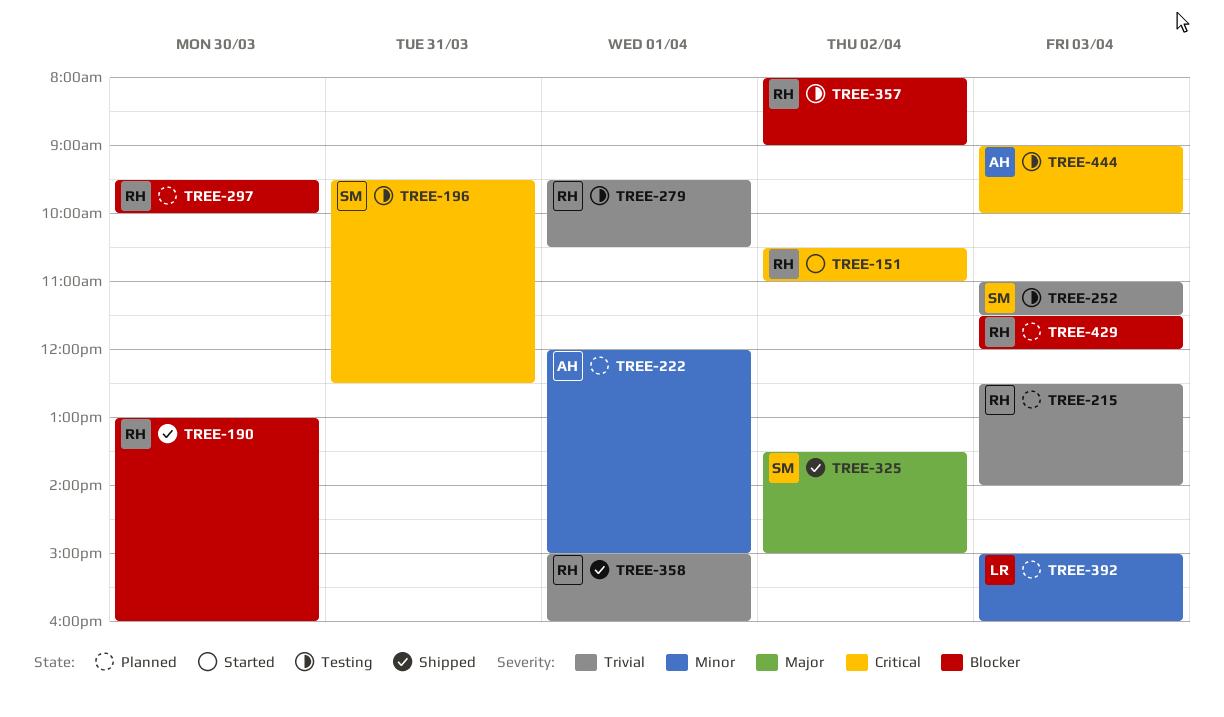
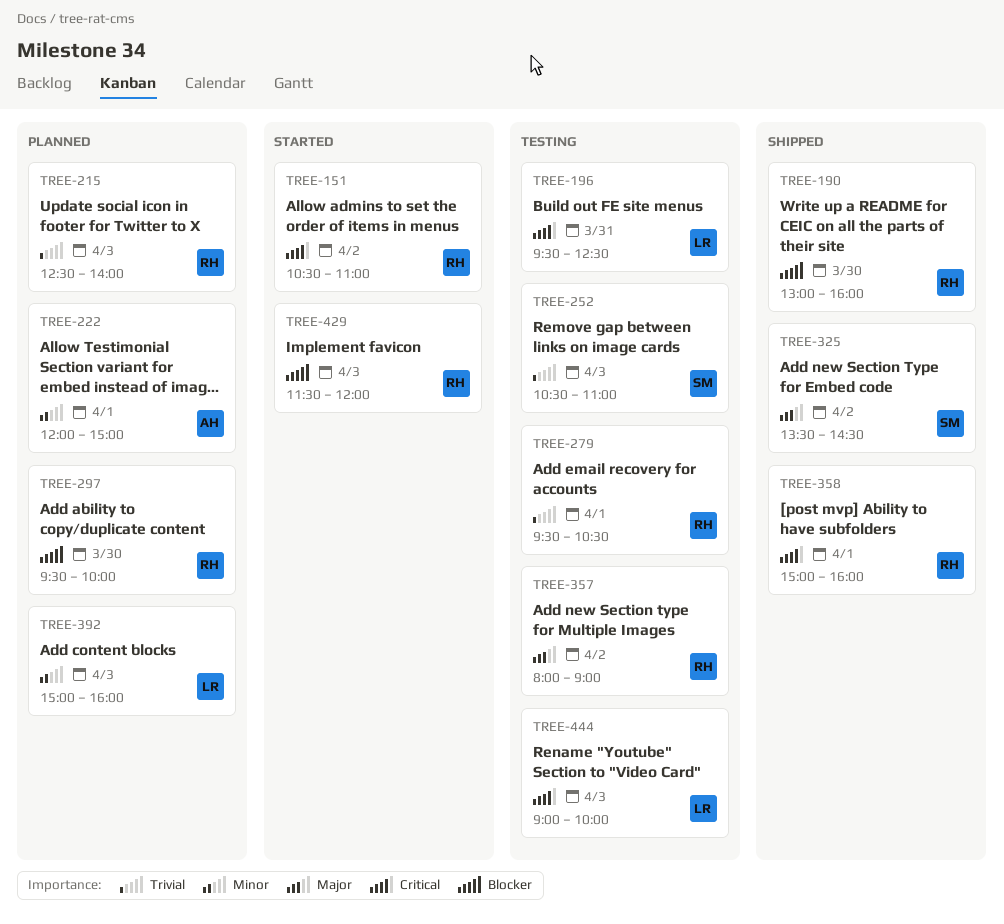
TREE-196, owner: SM -> LR
TREE-252, begins: 11:00 -> 10:30
TREE-252, ends: 11:30 -> 11:00
TREE-325, ends: 15:00 -> 14:30
TREE-357, priority: Blocker -> Major
TREE-358, priority: Trivial -> Critical
TREE-429, status: Planned -> Started
TREE-444, owner: AH -> LR

